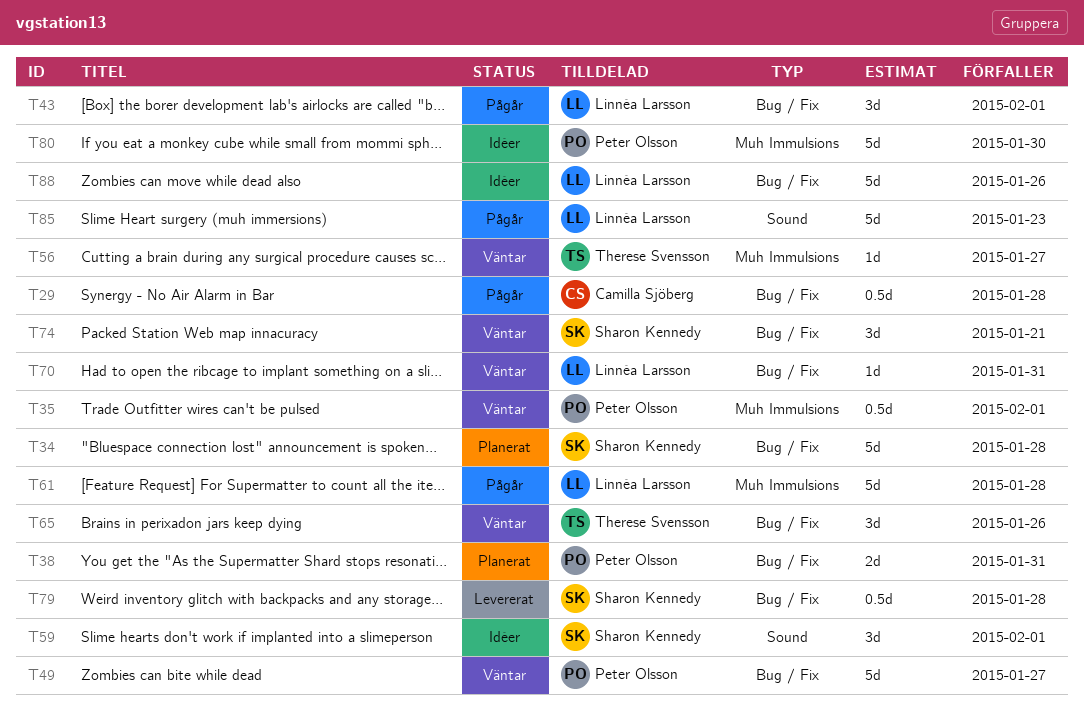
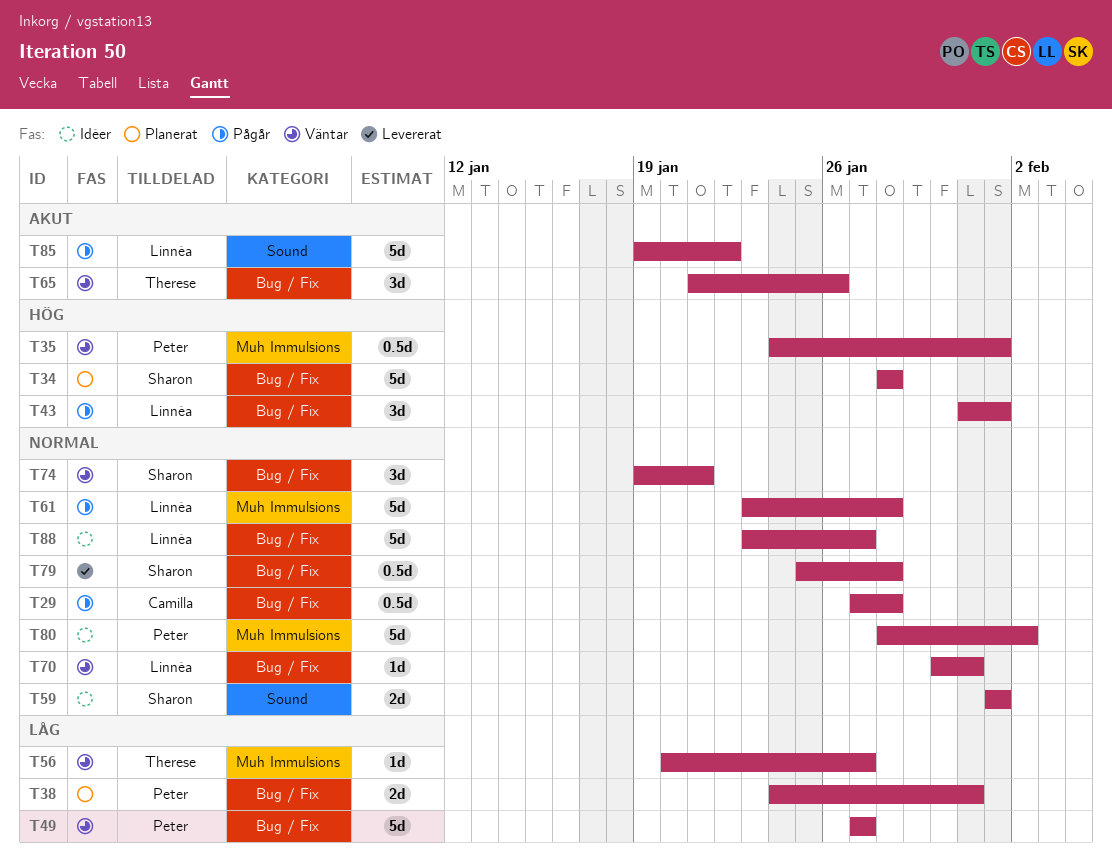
T59, estimate: 3d -> 2d
T80, due: Jan 30 -> Feb 2
T85, due: Jan 23 -> Jan 22
T88, due: Jan 26 -> Jan 27

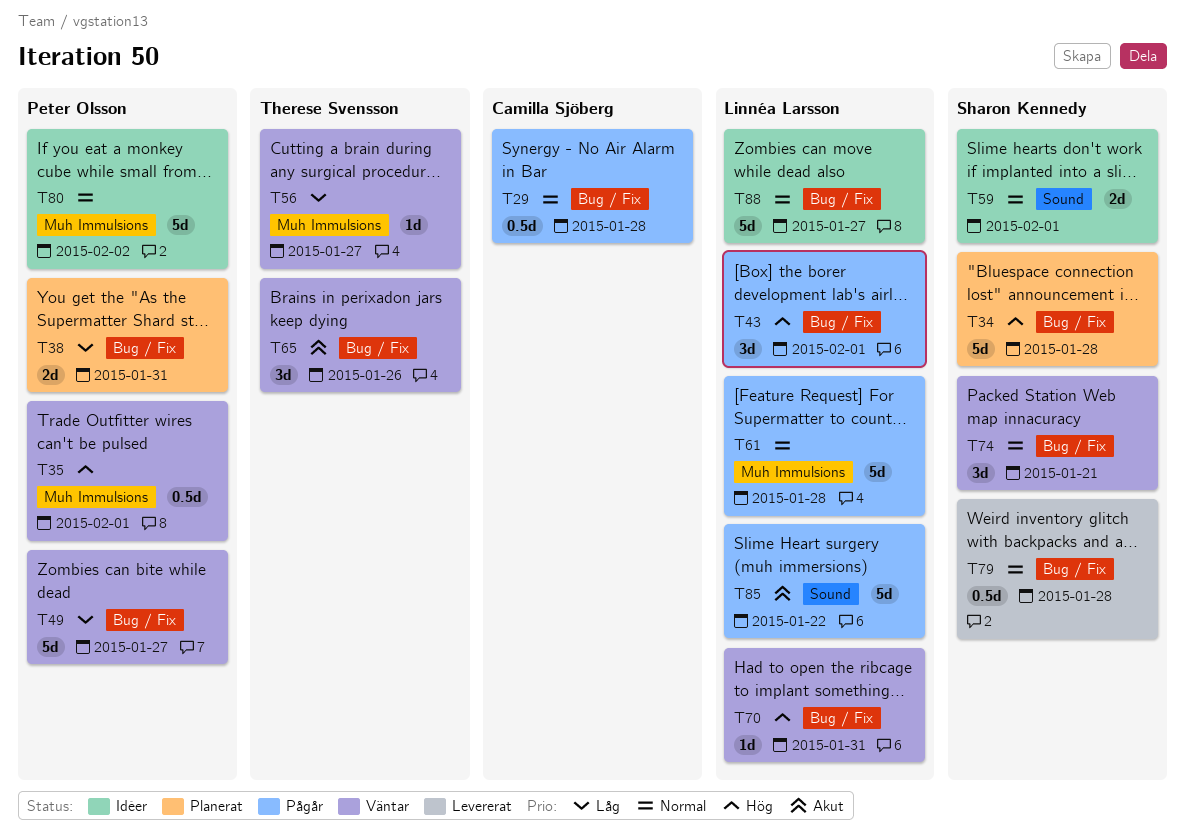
T70, priority: Normal -> Hög

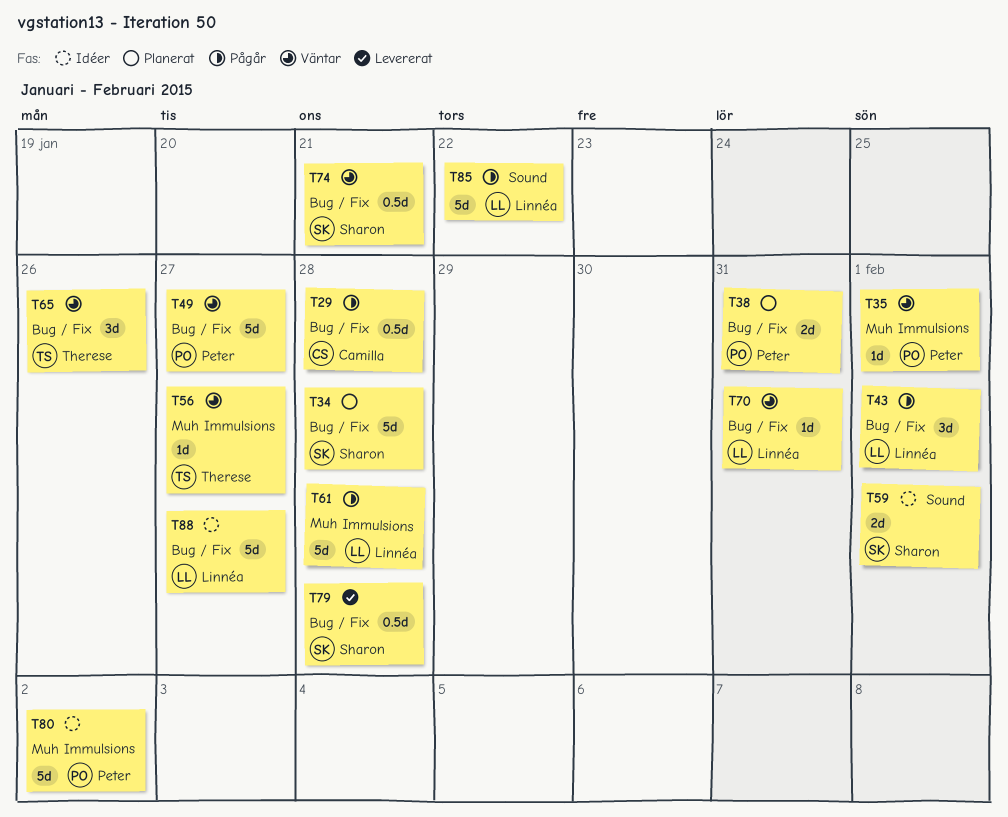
T35, estimate: 0.5d -> 1d
T74, estimate: 3d -> 0.5d

